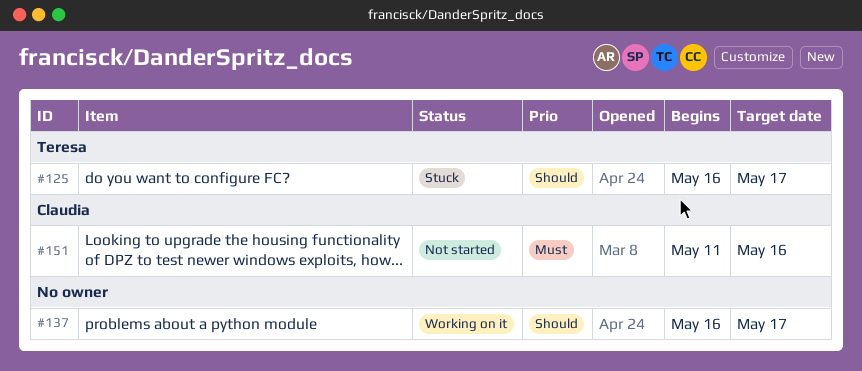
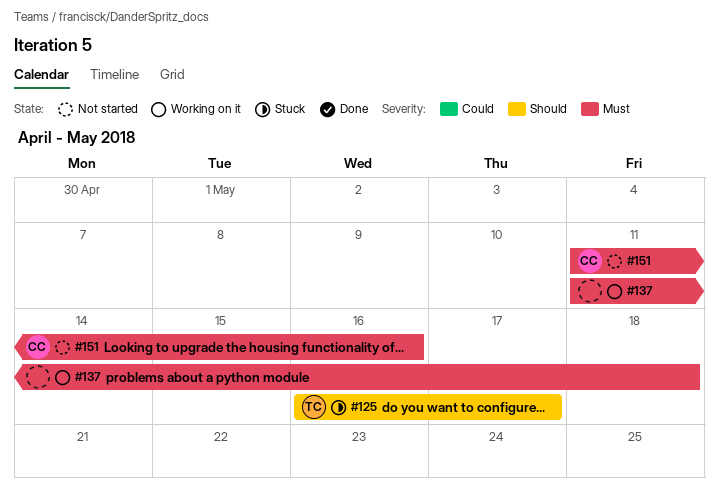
#137, priority: Should -> Must
#137, start: May 16 -> May 11
#137, due: May 17 -> May 18

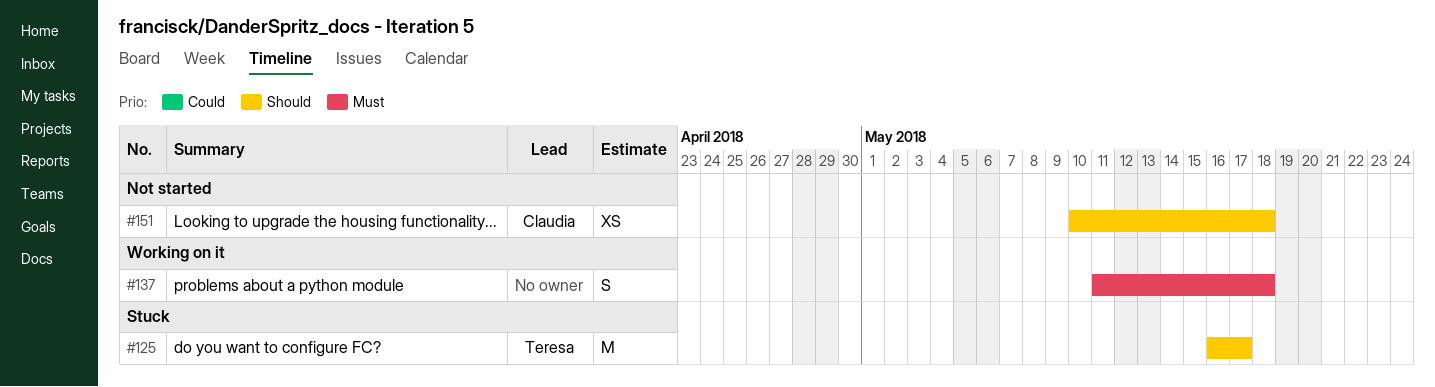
#151, priority: Must -> Should
#151, start: May 11 -> May 10
#151, due: May 16 -> May 18

